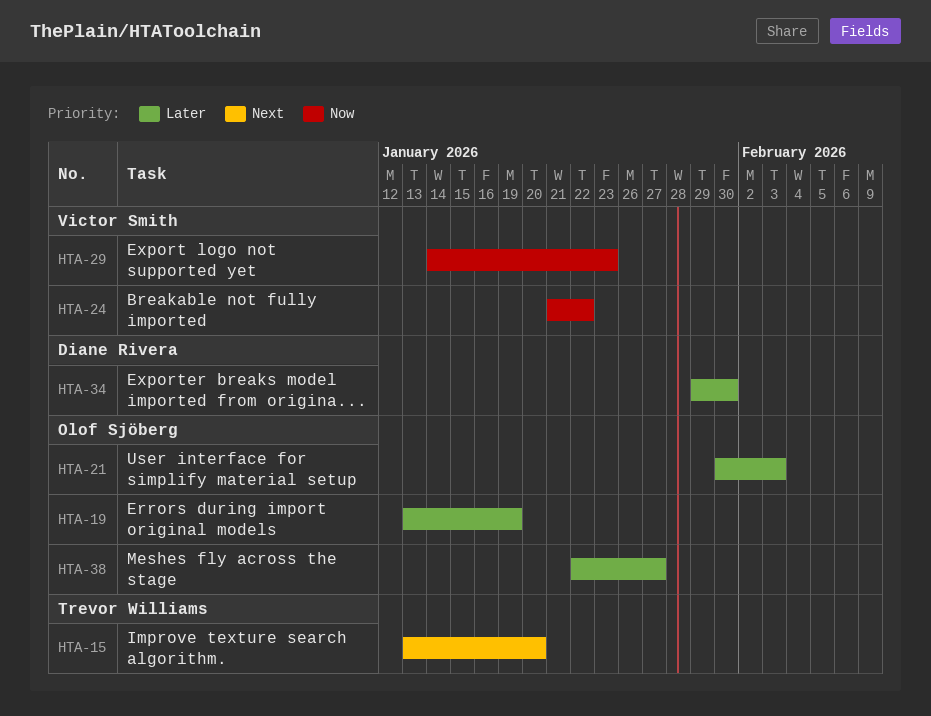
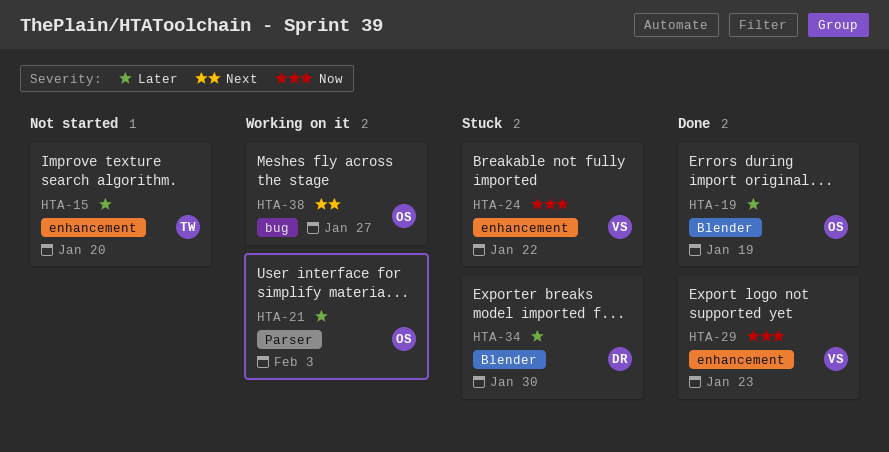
HTA-15, priority: Next -> Later
HTA-38, priority: Later -> Next

